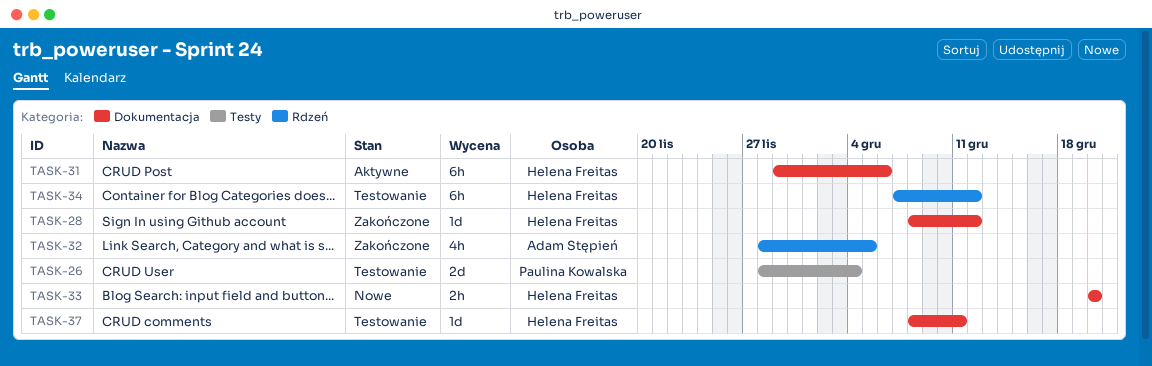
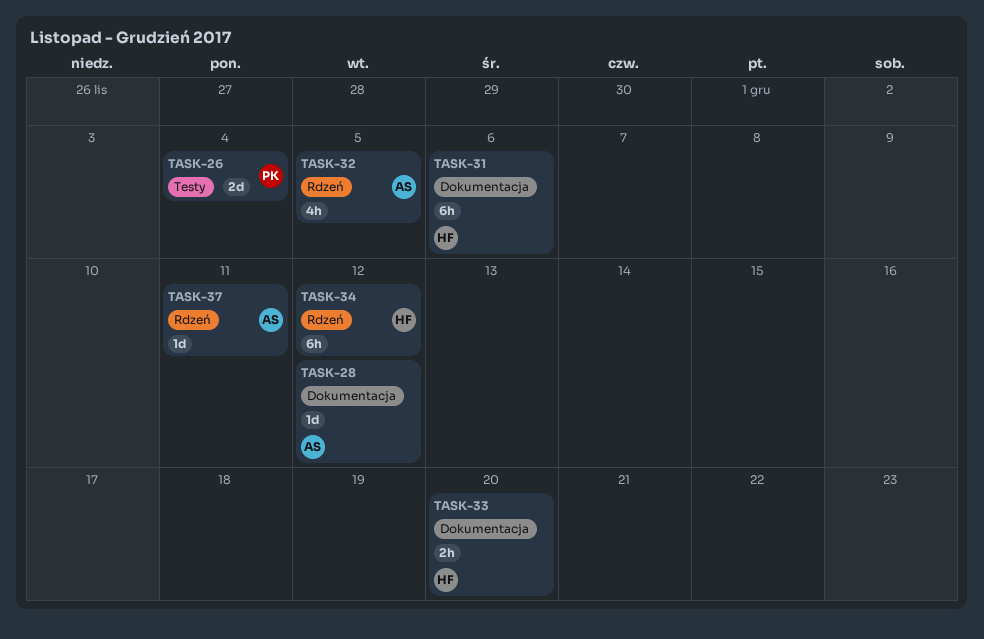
TASK-28, owner: Helena Freitas -> Adam Stępień
TASK-37, owner: Helena Freitas -> Adam Stępień
TASK-37, label: Dokumentacja -> Rdzeń

